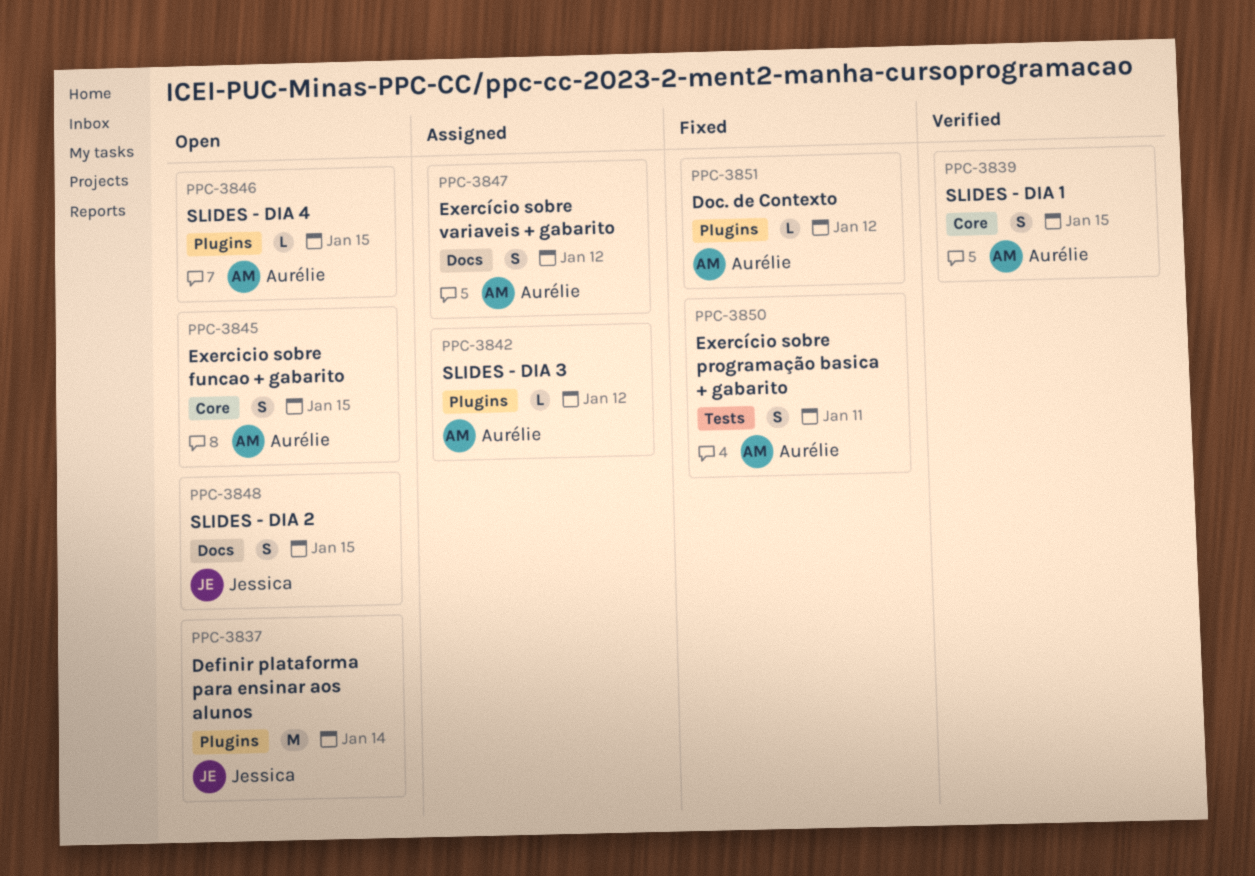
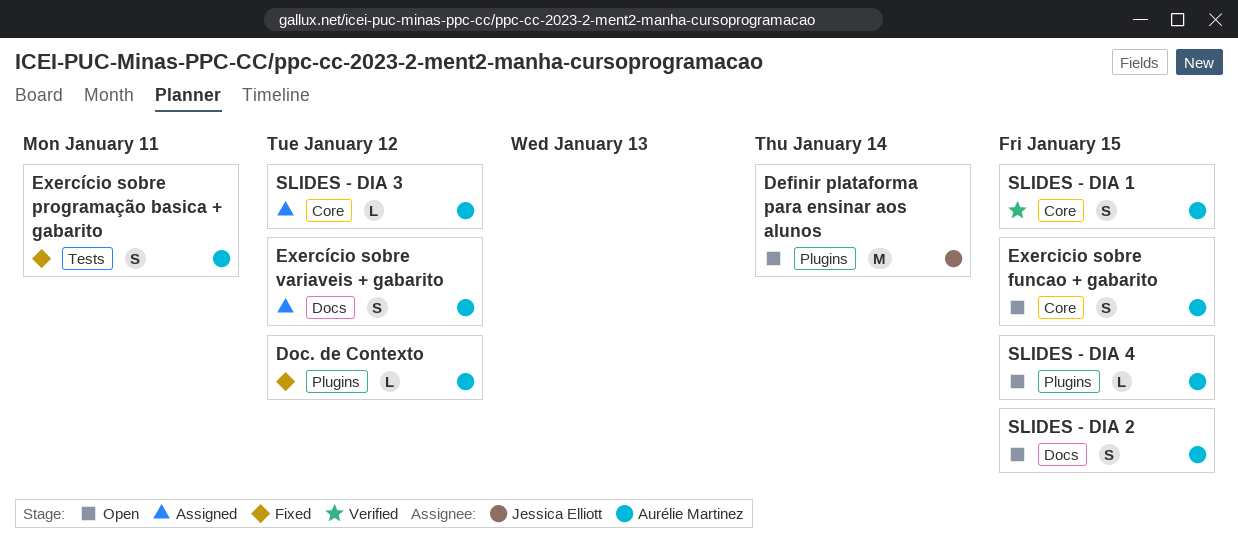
SLIDES - DIA 2, owner: Jessica Elliott -> Aurélie Martinez
SLIDES - DIA 3, label: Plugins -> Core

